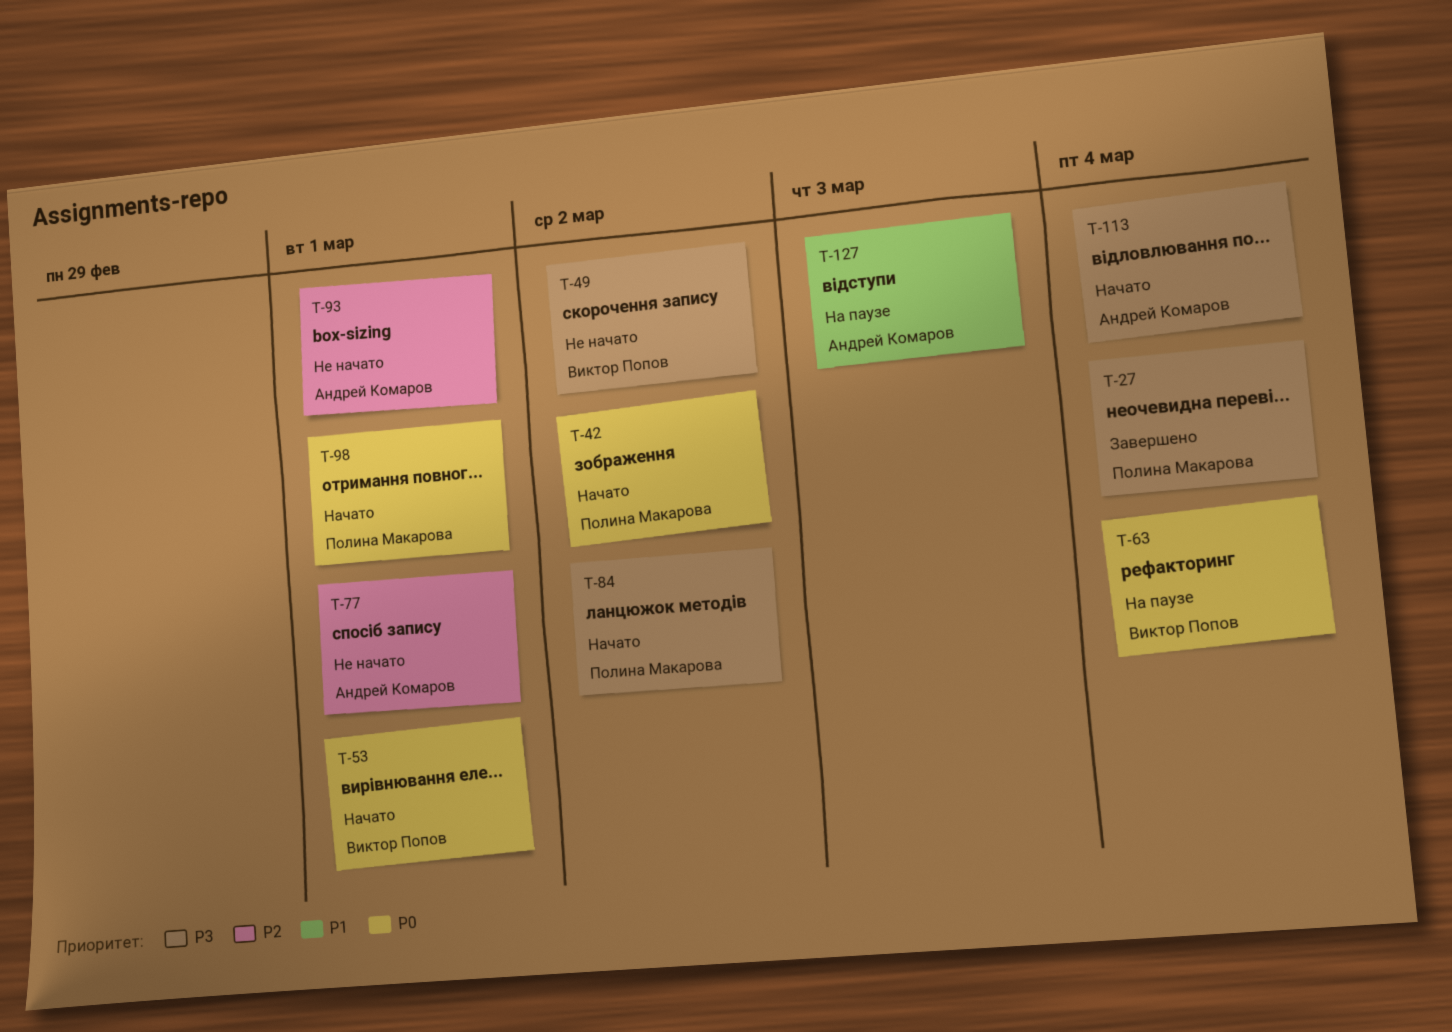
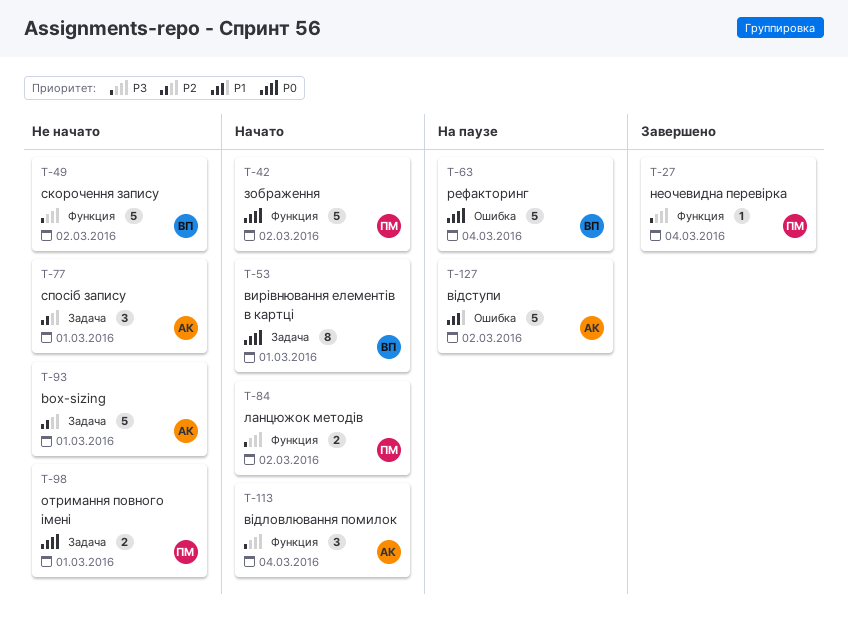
T-98, status: Начато -> Не начато
T-127, due: Mar 3 -> Mar 2

